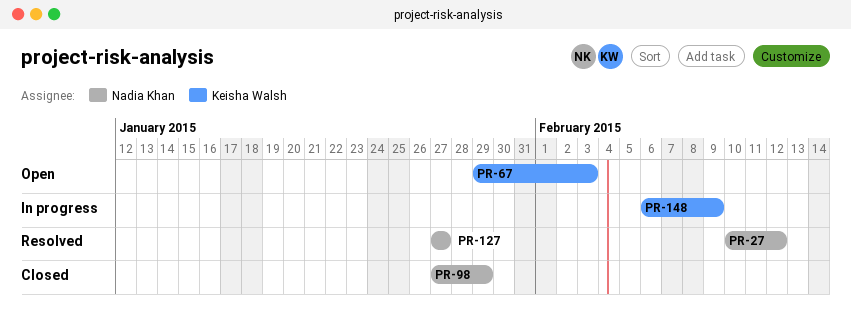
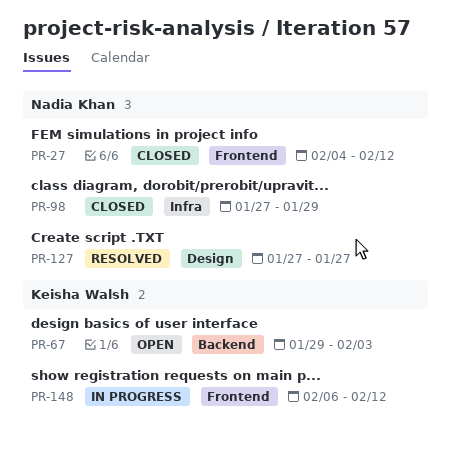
PR-27, status: Resolved -> Closed
PR-27, start: Feb 10 -> Feb 4
PR-148, due: Feb 9 -> Feb 12

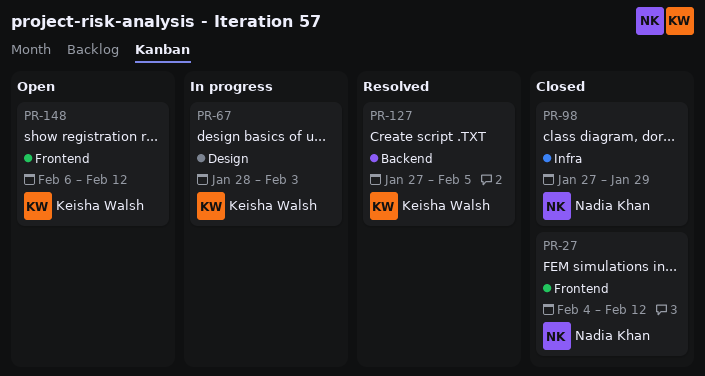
PR-67, status: Open -> In progress
PR-67, label: Backend -> Design
PR-67, start: Jan 29 -> Jan 28
PR-127, owner: Nadia Khan -> Keisha Walsh
PR-127, label: Design -> Backend
PR-127, due: Jan 27 -> Feb 5
PR-148, status: In progress -> Open

